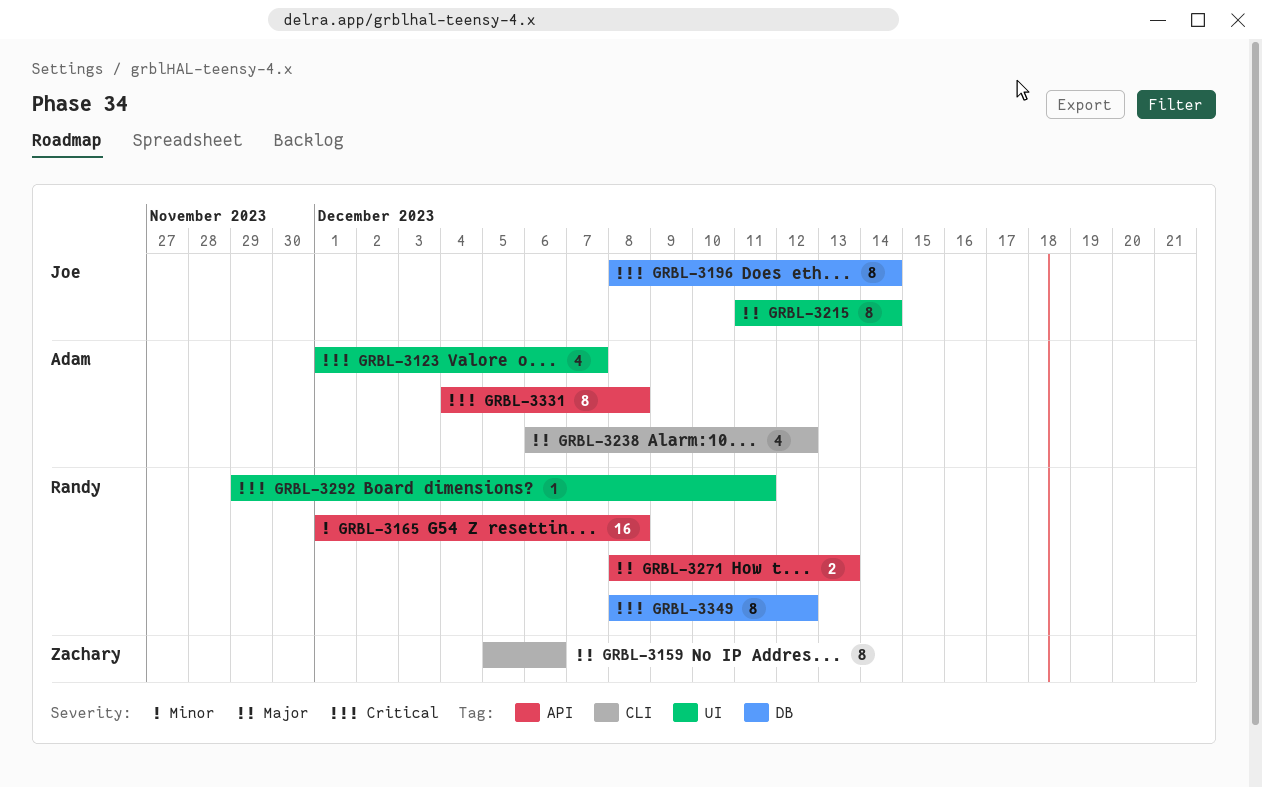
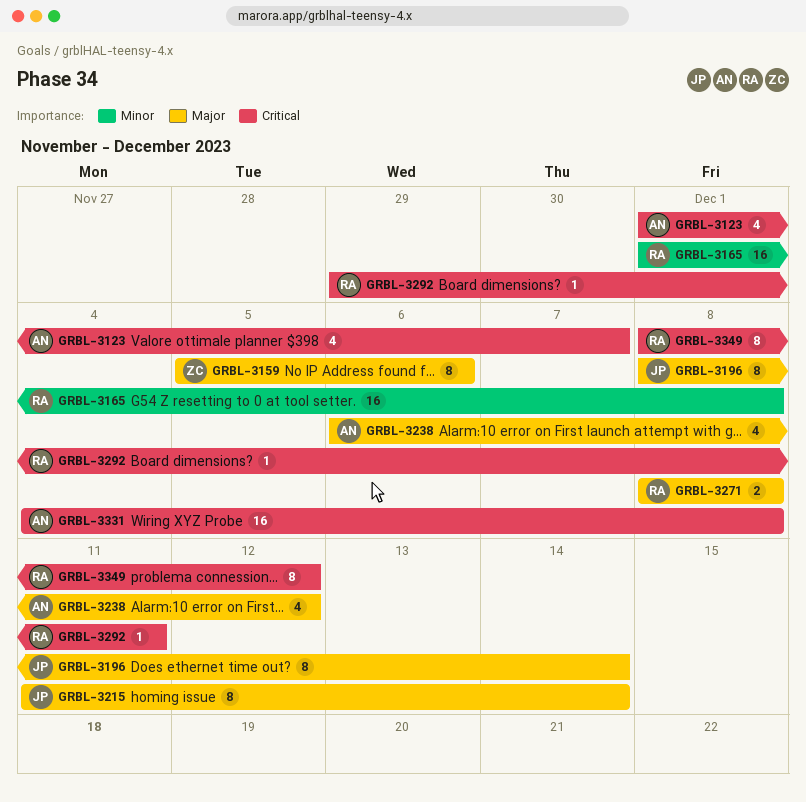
GRBL-3196, priority: Critical -> Major
GRBL-3271, due: Dec 13 -> Dec 8
GRBL-3331, estimate: 8 -> 16

